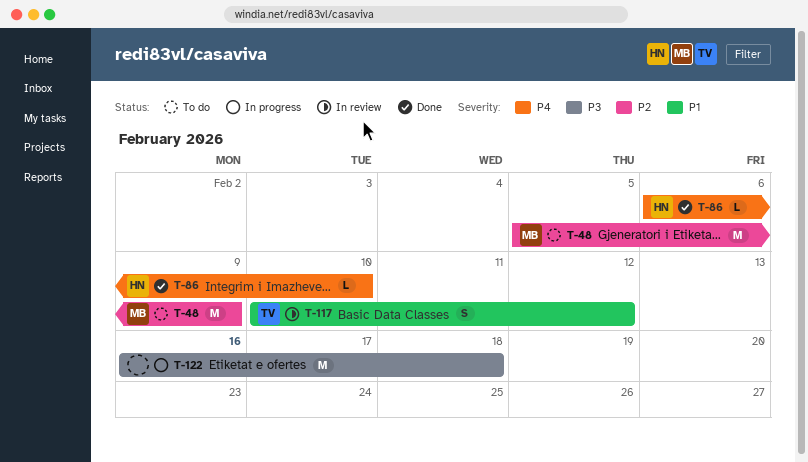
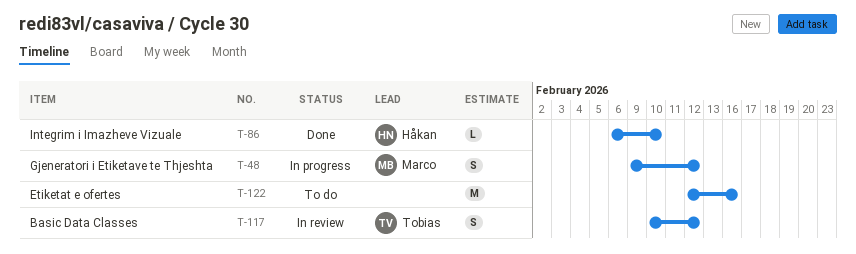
T-48, status: To do -> In progress
T-48, estimate: M -> S
T-48, start: Feb 5 -> Feb 9
T-48, due: Feb 9 -> Feb 12
T-122, status: In progress -> To do
T-122, start: Feb 16 -> Feb 12
T-122, due: Feb 18 -> Feb 16

